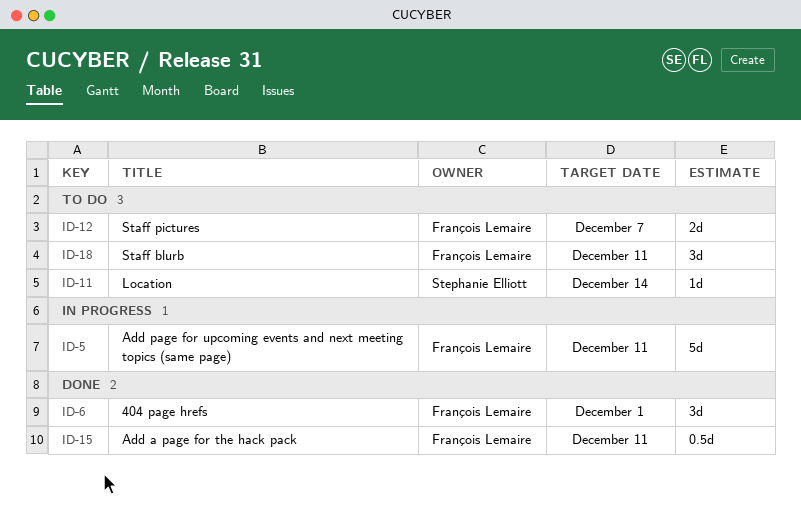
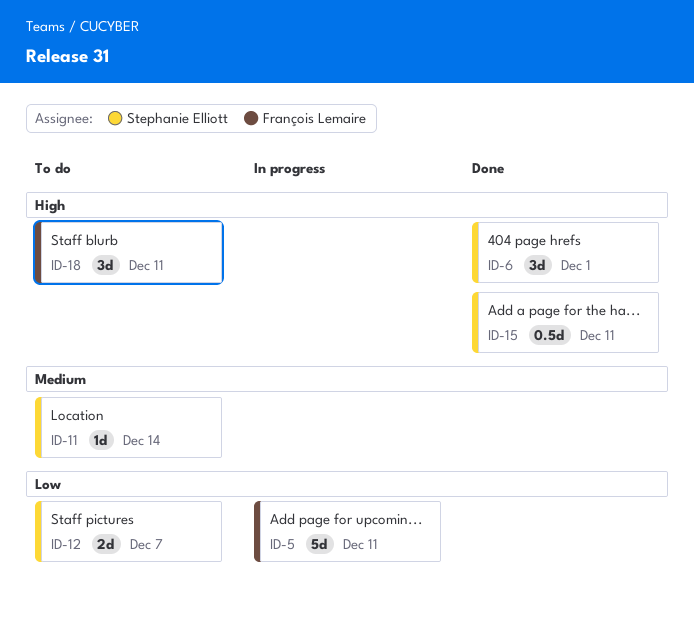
ID-6, owner: François Lemaire -> Stephanie Elliott
ID-12, owner: François Lemaire -> Stephanie Elliott
ID-15, owner: François Lemaire -> Stephanie Elliott

